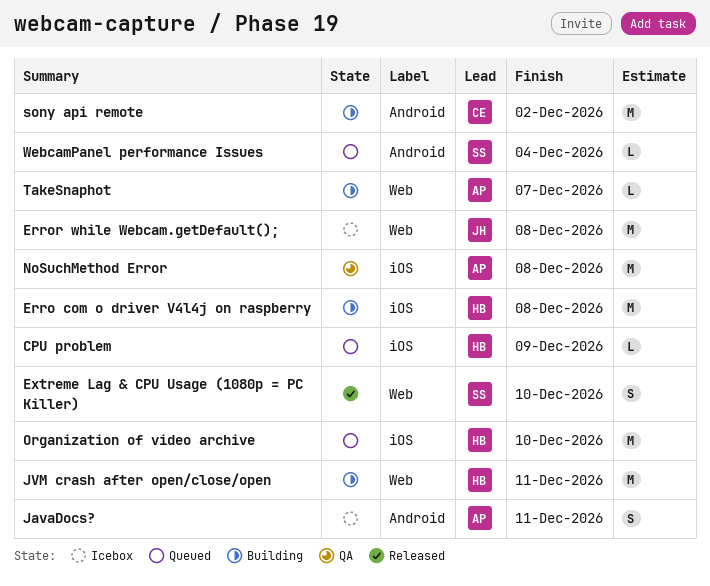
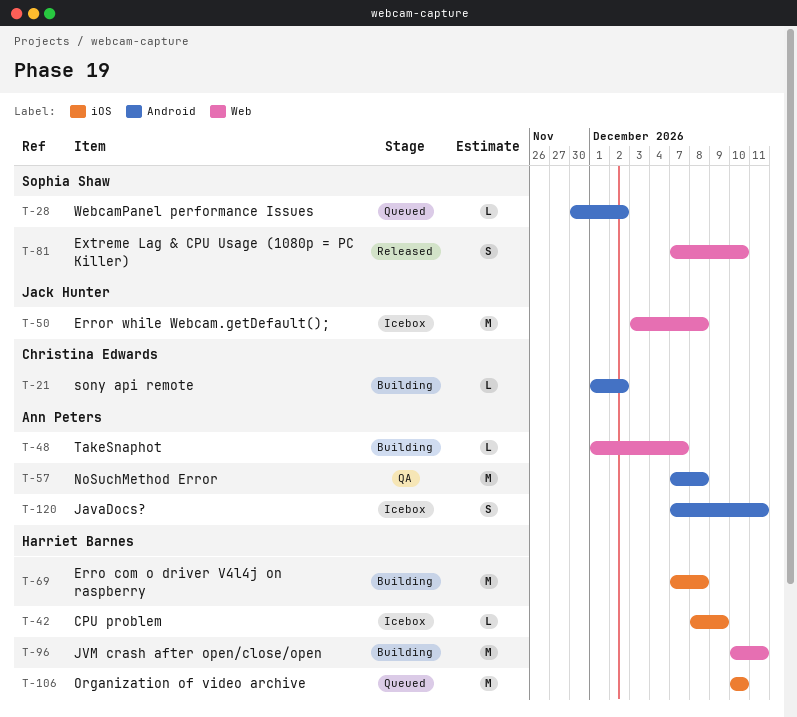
CPU problem, status: Queued -> Icebox
NoSuchMethod Error, label: iOS -> Android
sony api remote, estimate: M -> L
WebcamPanel performance Issues, due: Dec 4 -> Dec 2

